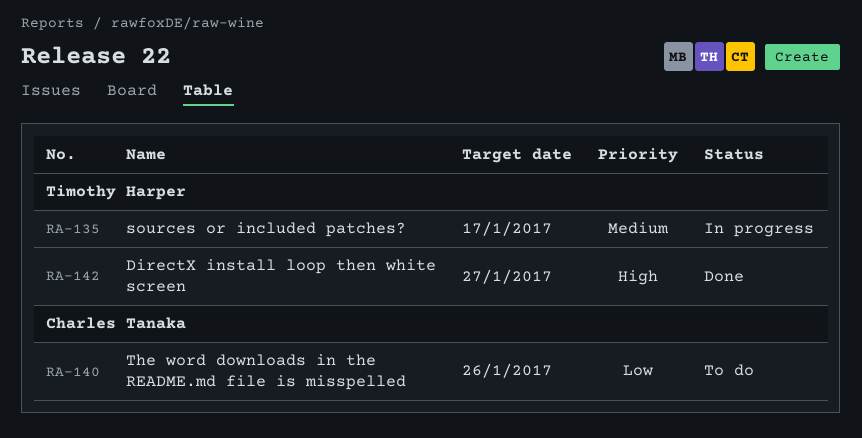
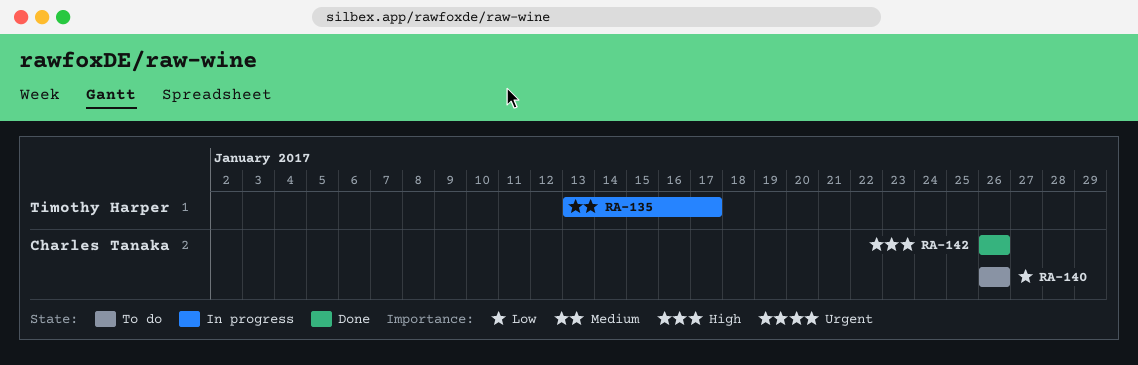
RA-142, owner: Timothy Harper -> Charles Tanaka
RA-142, due: Jan 27 -> Jan 26

